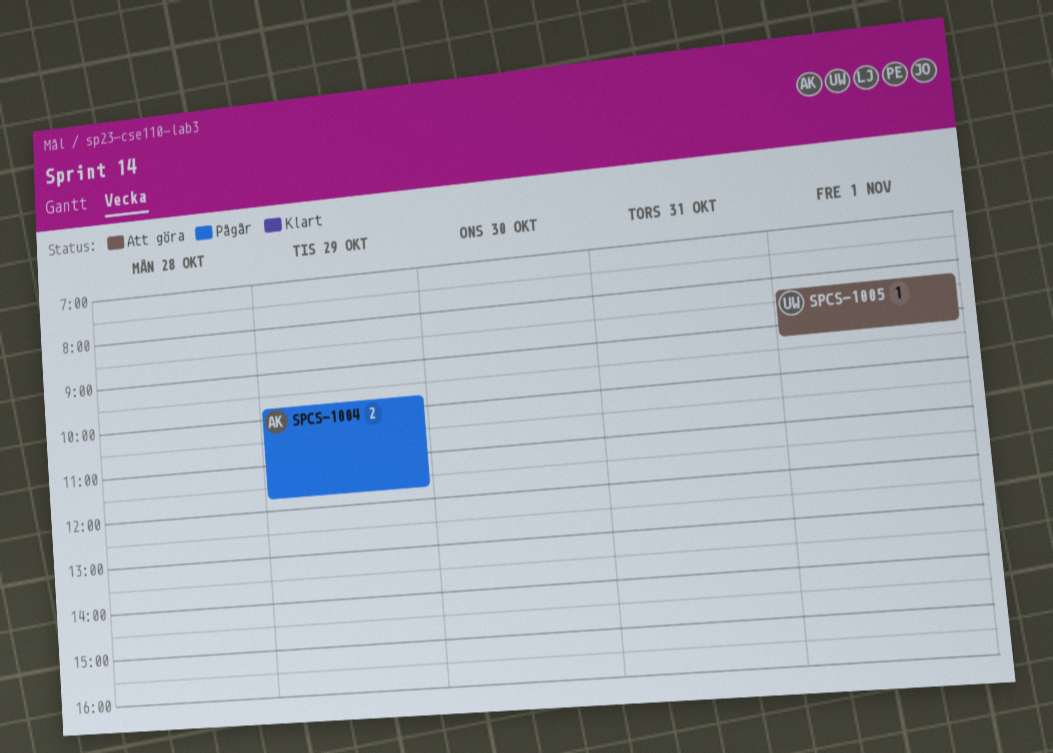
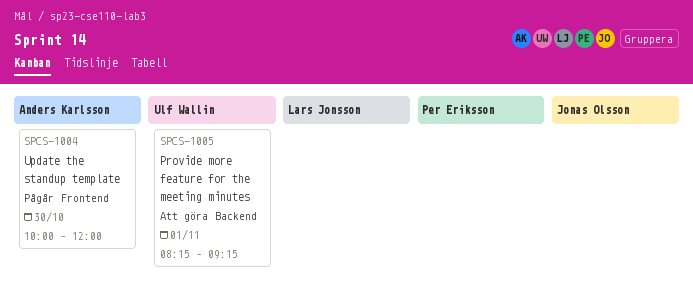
SPCS-1004, day: Oct 29 -> Oct 30
SPCS-1004, begins: 09:45 -> 10:00
SPCS-1004, ends: 11:45 -> 12:00

